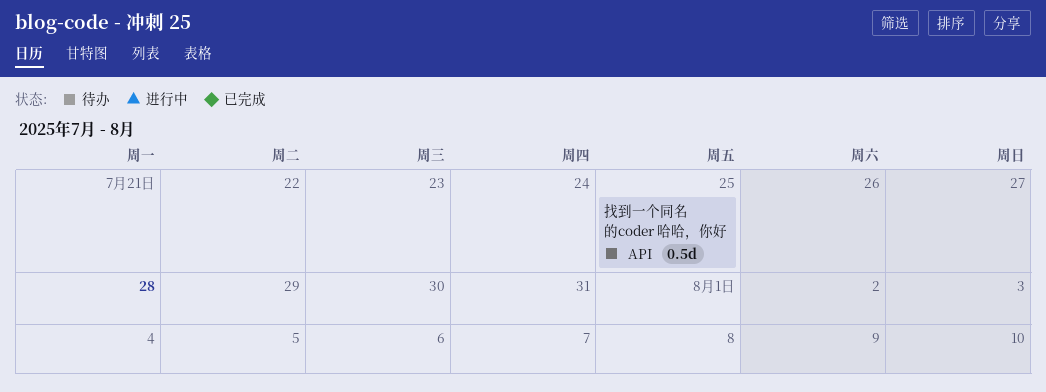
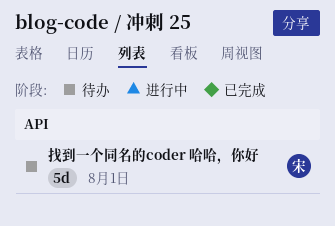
找到一个同名的coder 哈哈，你好, estimate: 0.5d -> 5d
找到一个同名的coder 哈哈，你好, due: Jul 25 -> Aug 1

